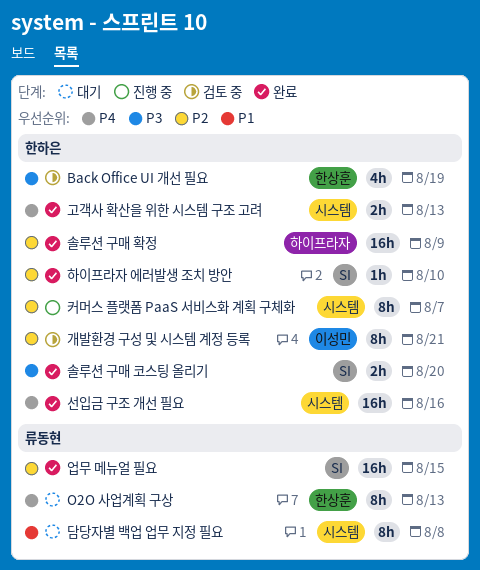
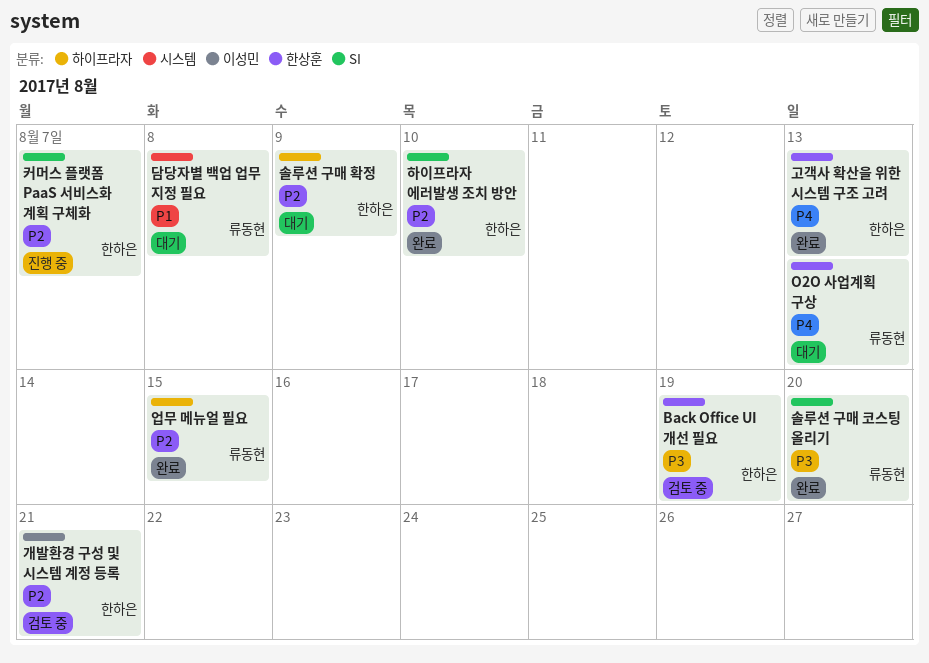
고객사 확산을 위한 시스템 구조 고려, label: 시스템 -> 한상훈
선입금 구조 개선 필요: present -> none
솔루션 구매 코스팅 올리기, owner: 한하은 -> 류동현
솔루션 구매 확정, status: 완료 -> 대기
업무 메뉴얼 필요, label: SI -> 하이프라자
커머스 플랫폼 PaaS 서비스화 계획 구체화, label: 시스템 -> SI

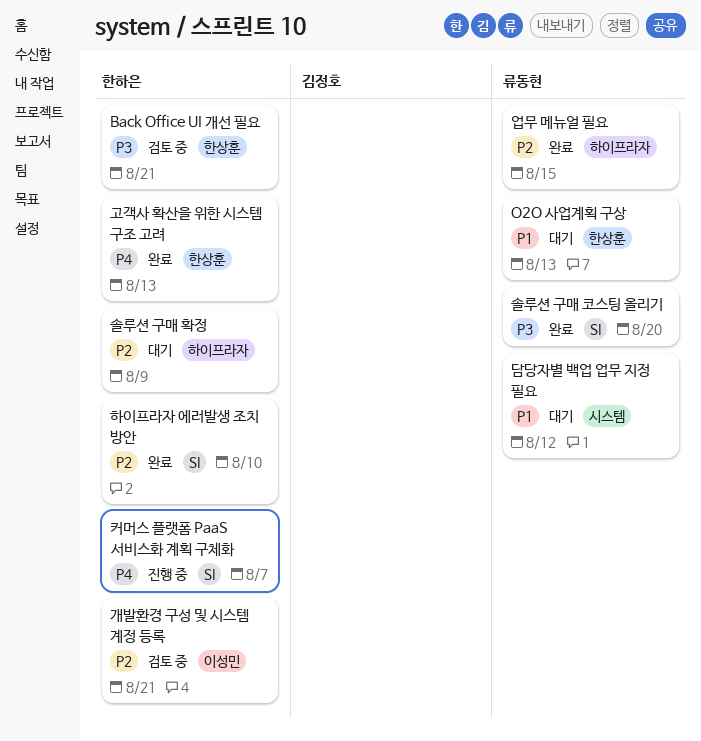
Back Office UI 개선 필요, due: Aug 19 -> Aug 21
O2O 사업계획 구상, priority: P4 -> P1
담당자별 백업 업무 지정 필요, due: Aug 8 -> Aug 12
커머스 플랫폼 PaaS 서비스화 계획 구체화, priority: P2 -> P4

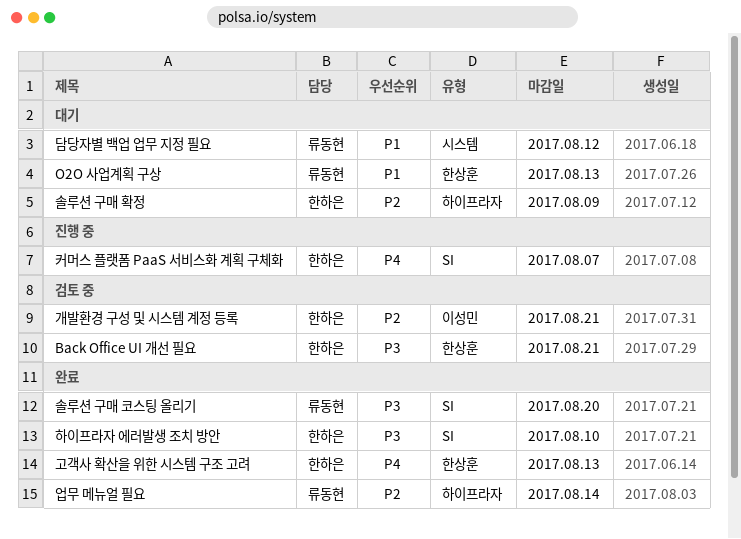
업무 메뉴얼 필요, due: Aug 15 -> Aug 14
하이프라자 에러발생 조치 방안, priority: P2 -> P3

